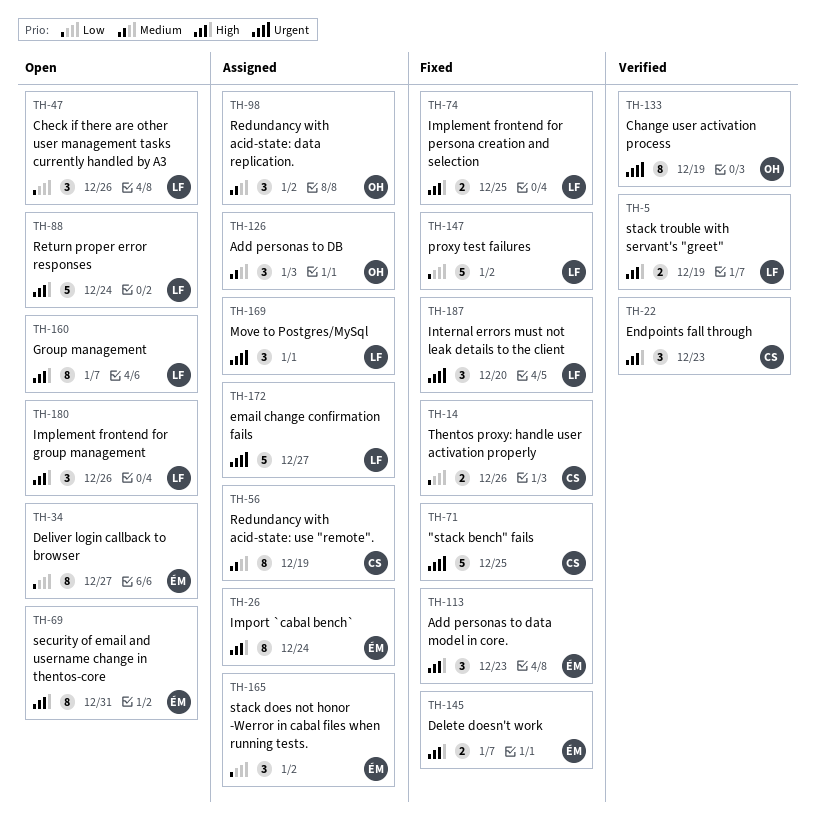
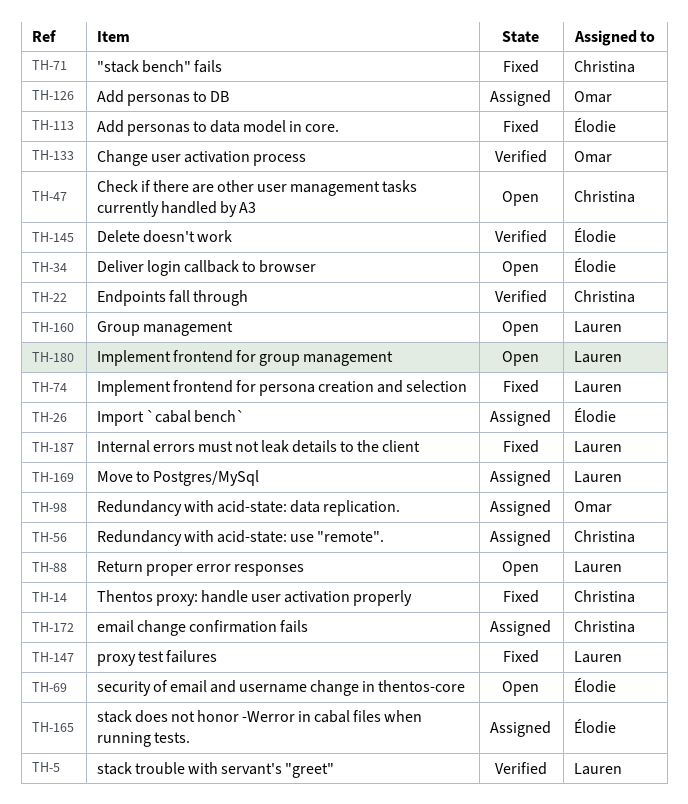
TH-47, owner: Lauren -> Christina
TH-145, status: Fixed -> Verified
TH-172, owner: Lauren -> Christina

